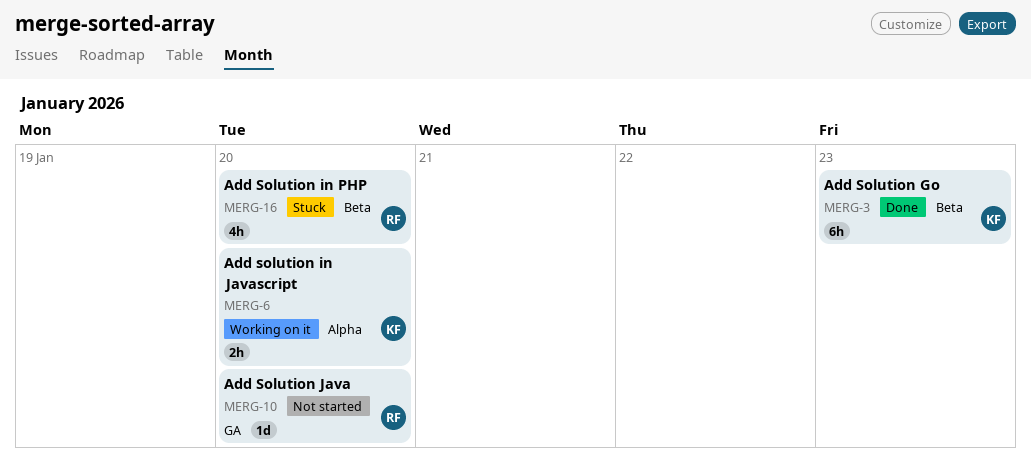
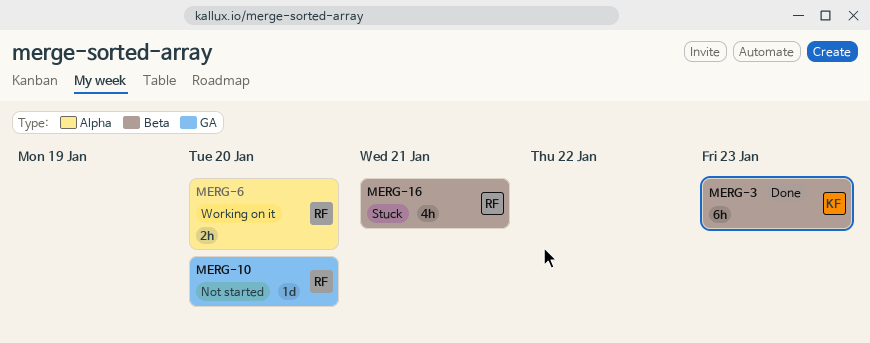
MERG-6, owner: KF -> RF
MERG-16, due: Jan 20 -> Jan 21

